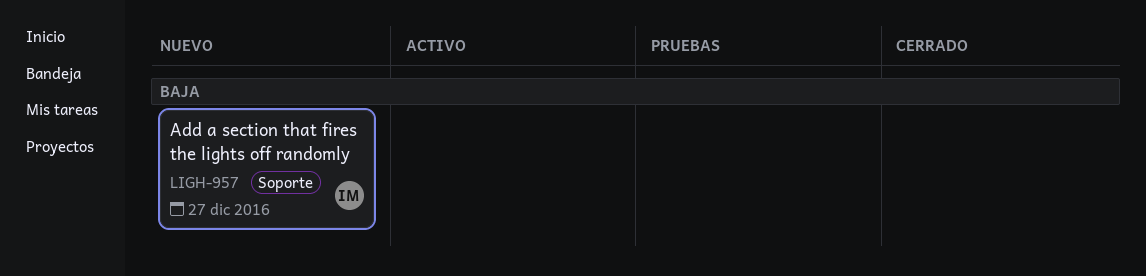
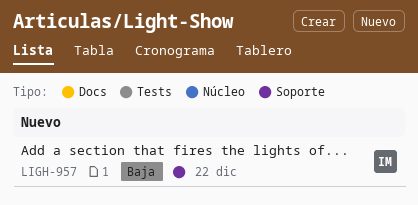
LIGH-957, due: Dec 27 -> Dec 22

